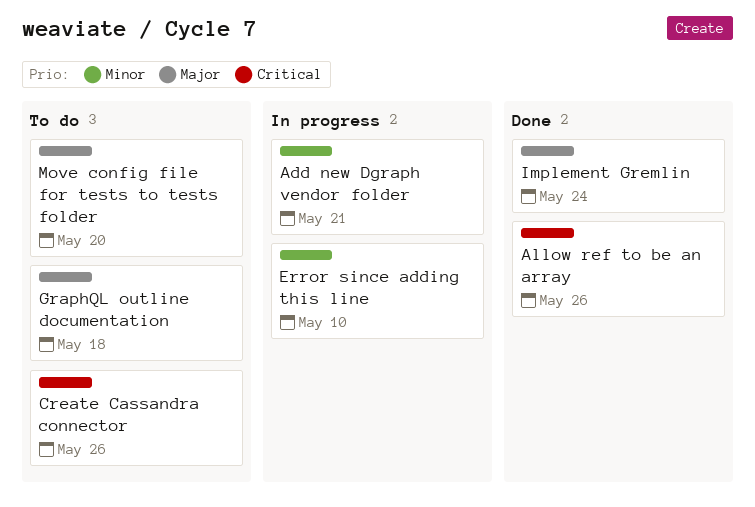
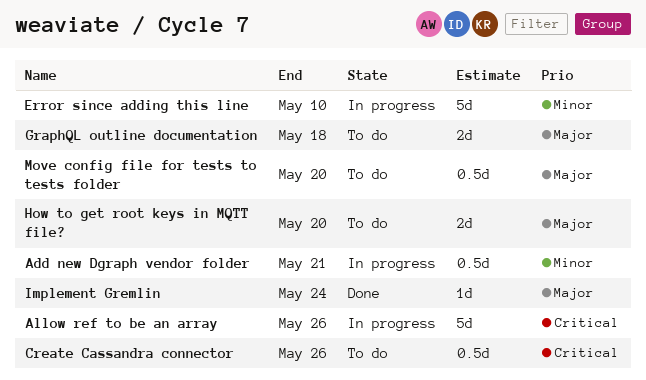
Allow ref to be an array, status: Done -> In progress
How to get root keys in MQTT file?: none -> present

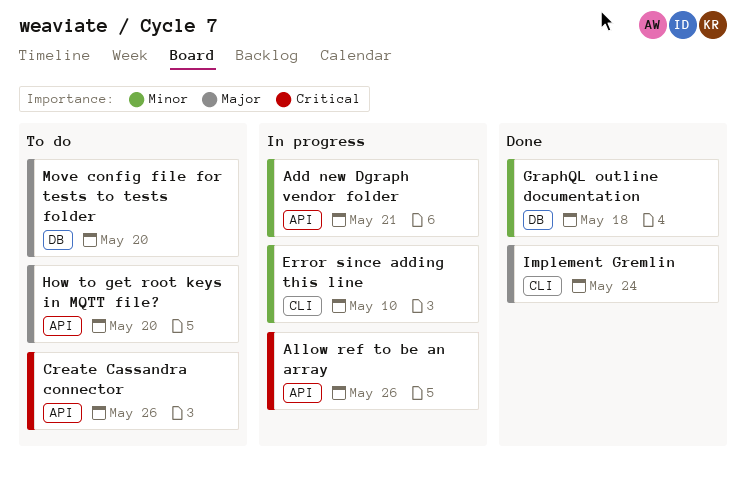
GraphQL outline documentation, status: To do -> Done
GraphQL outline documentation, priority: Major -> Minor

